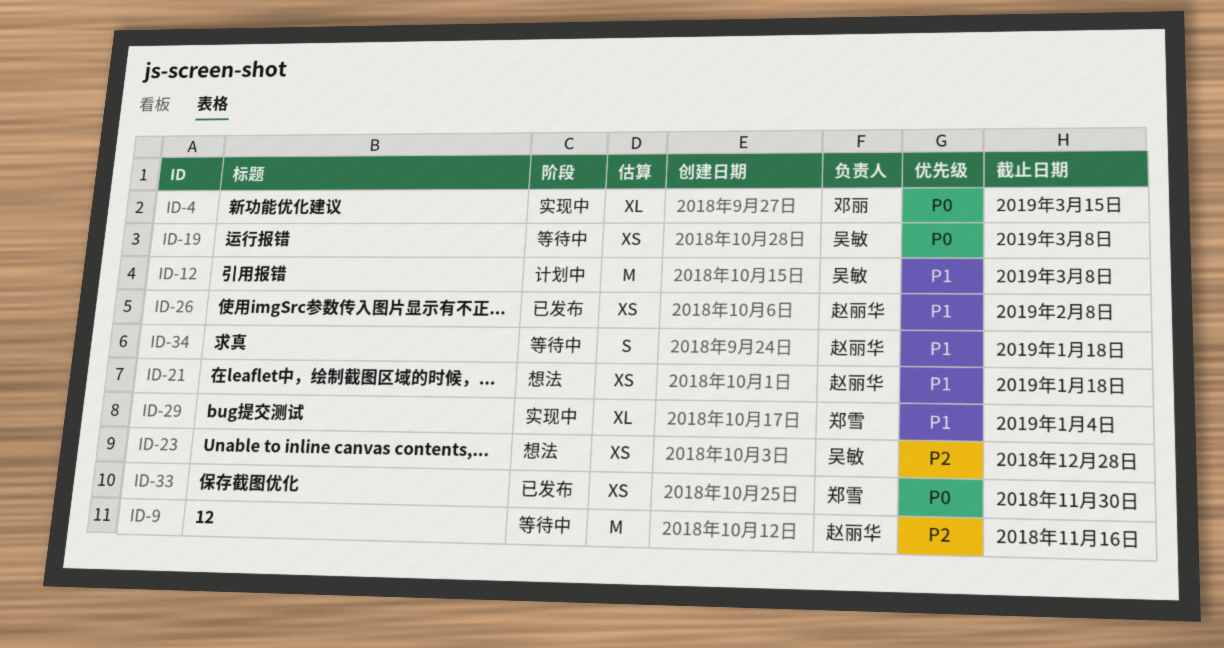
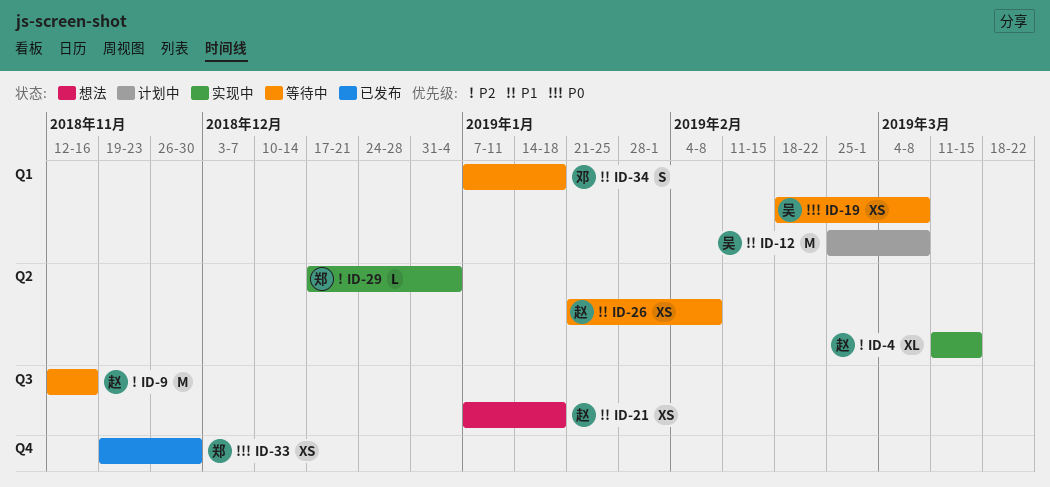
ID-4, owner: 邓丽 -> 赵丽华
ID-4, priority: P0 -> P2
ID-23: present -> none
ID-26, status: 已发布 -> 等待中
ID-29, priority: P1 -> P2
ID-29, estimate: XL -> L
ID-34, owner: 赵丽华 -> 邓丽

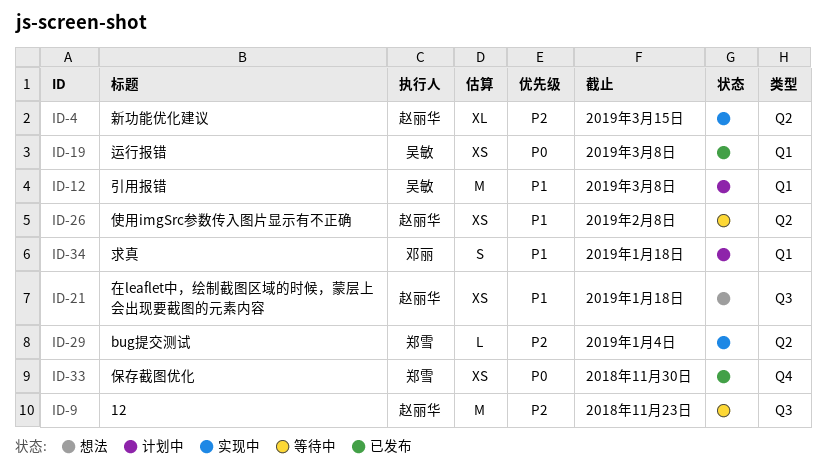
ID-9, due: Nov 16 -> Nov 23
ID-19, status: 等待中 -> 已发布
ID-34, status: 等待中 -> 计划中

